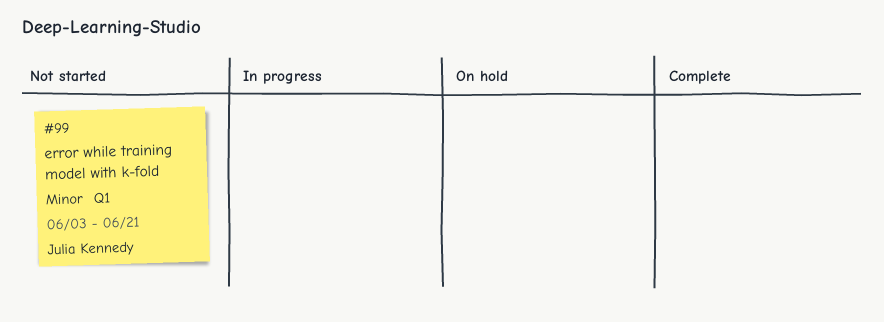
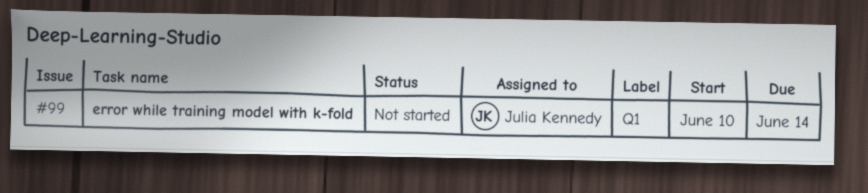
#99, start: Jun 3 -> Jun 10
#99, due: Jun 21 -> Jun 14

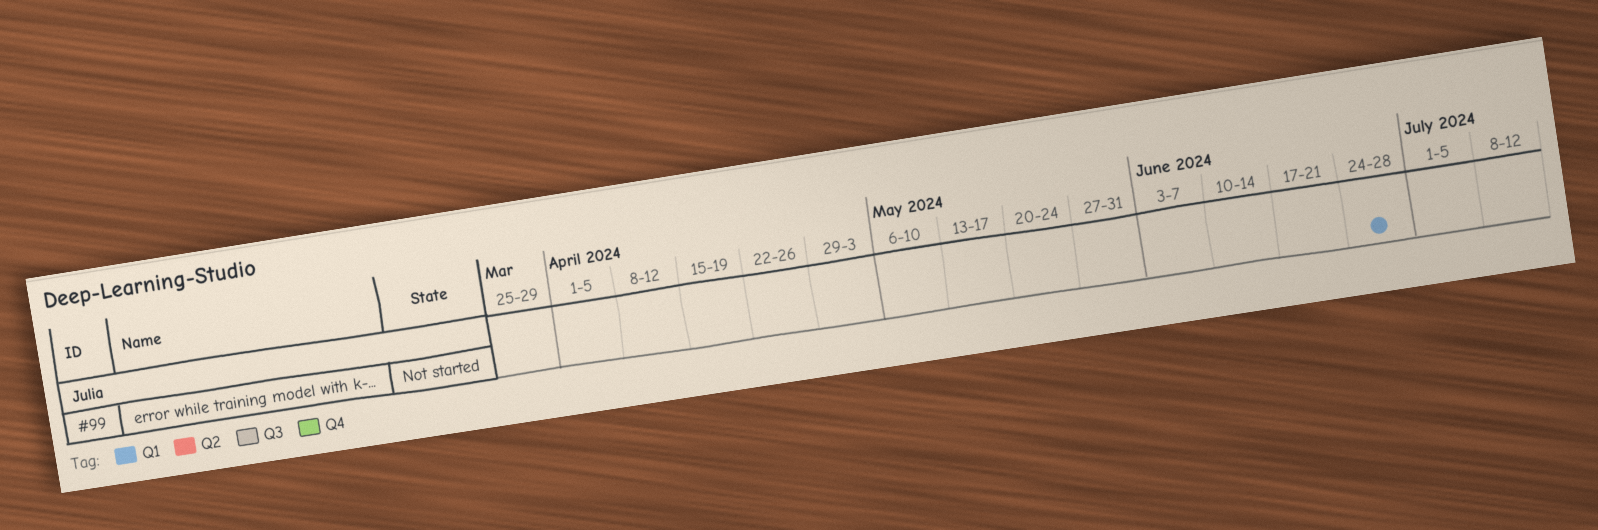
#99, start: Jun 10 -> Jun 24
#99, due: Jun 14 -> Jun 28

